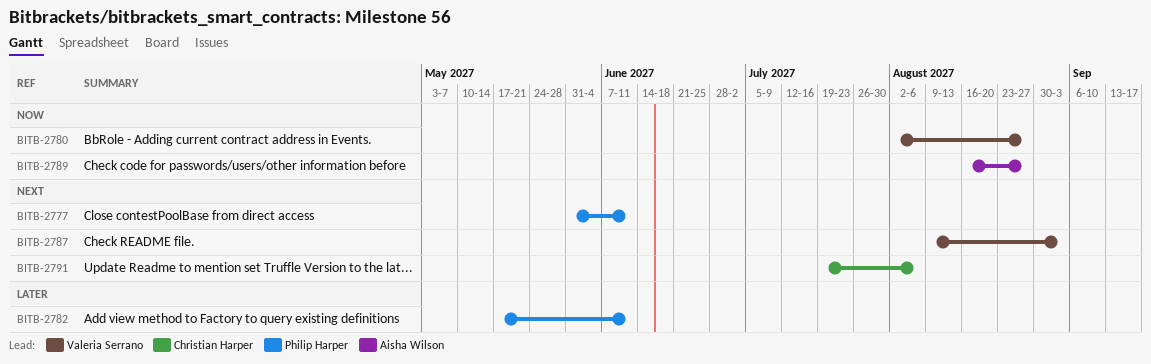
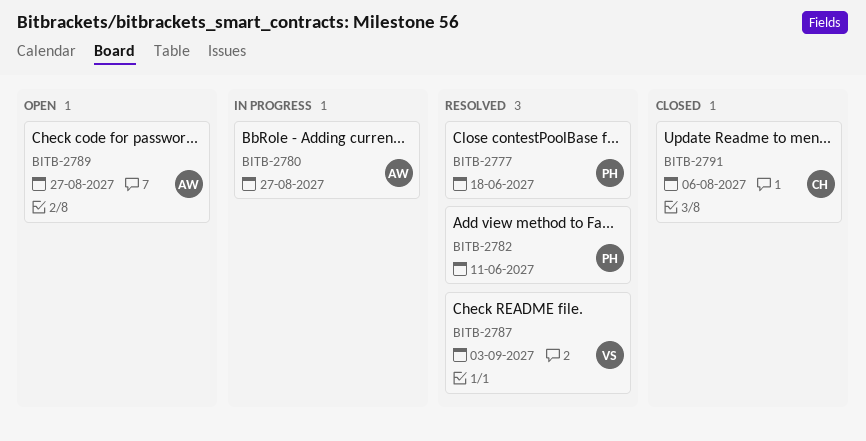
BITB-2777, due: Jun 11 -> Jun 18
BITB-2780, owner: Valeria Serrano -> Aisha Wilson

